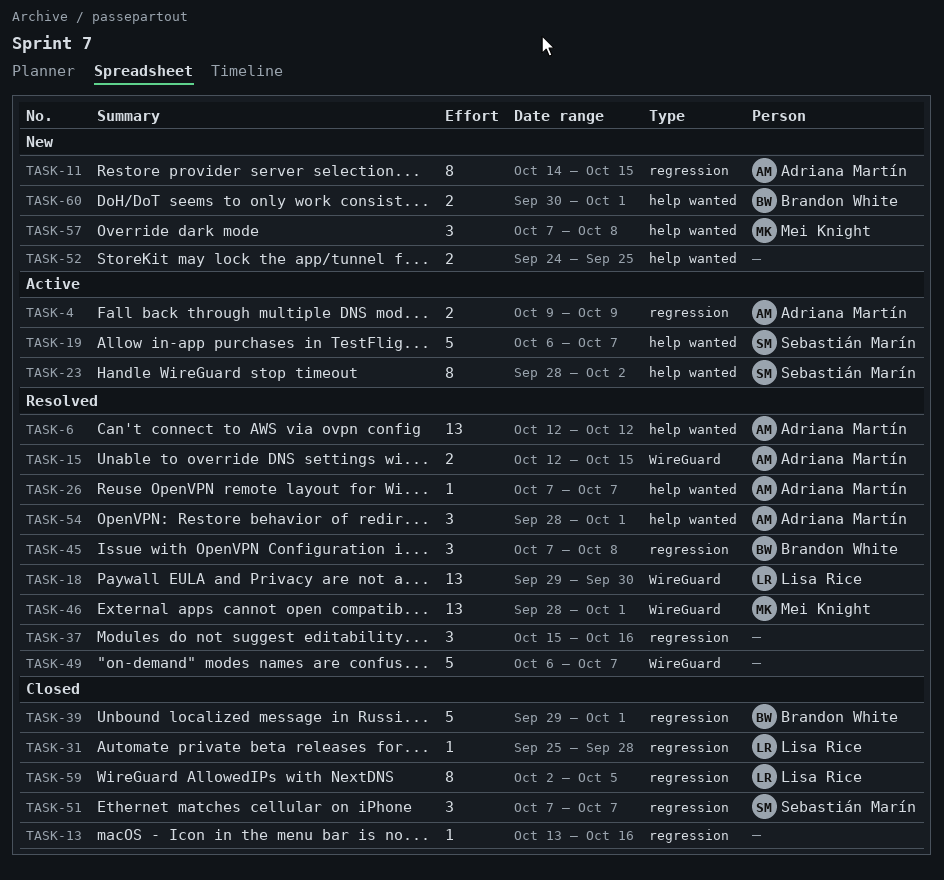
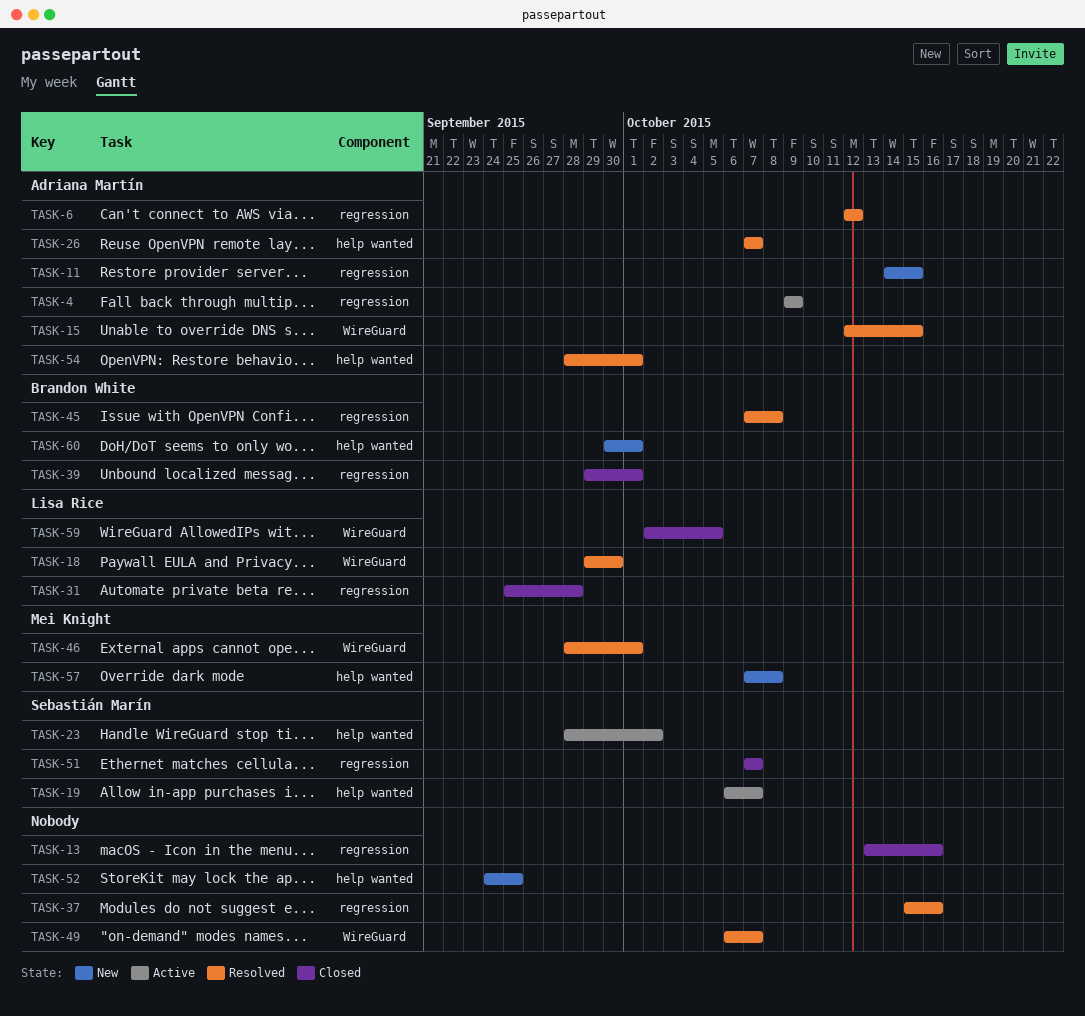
TASK-6, label: help wanted -> regression
TASK-59, label: regression -> WireGuard

